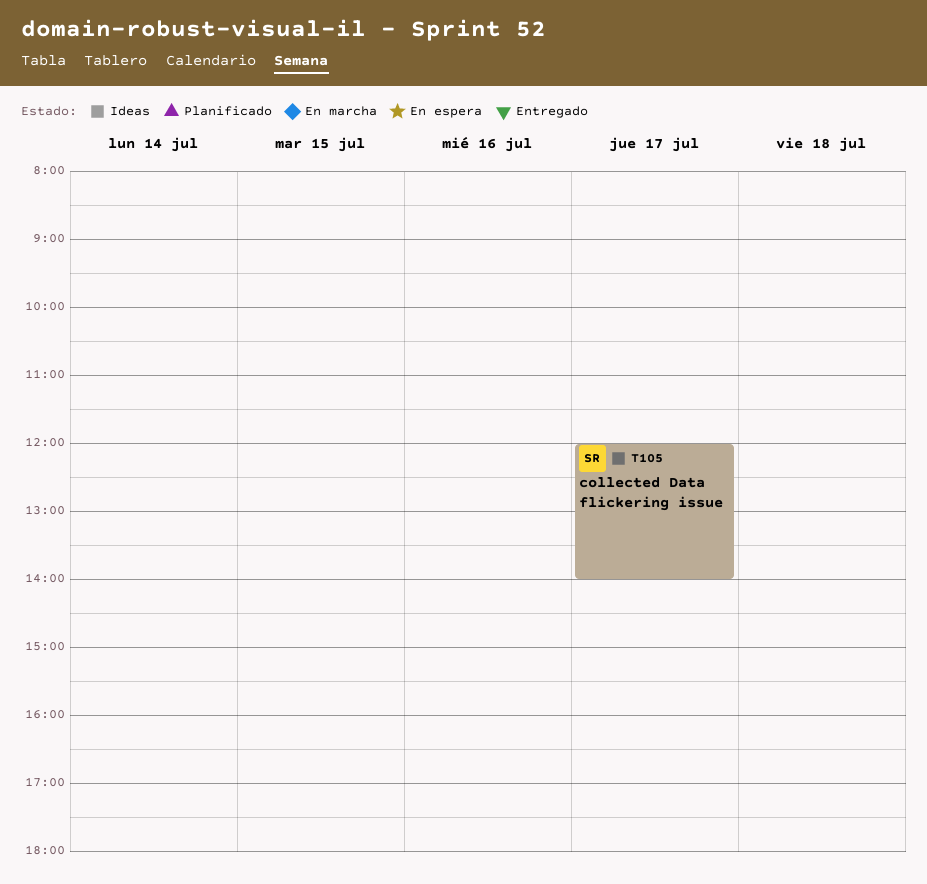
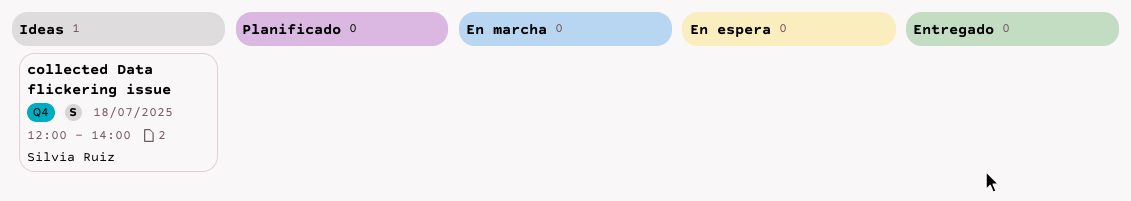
collected Data flickering issue, day: Jul 17 -> Jul 18

